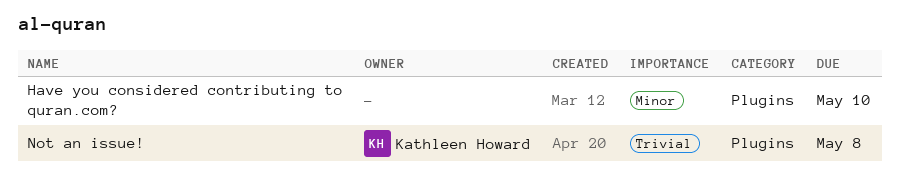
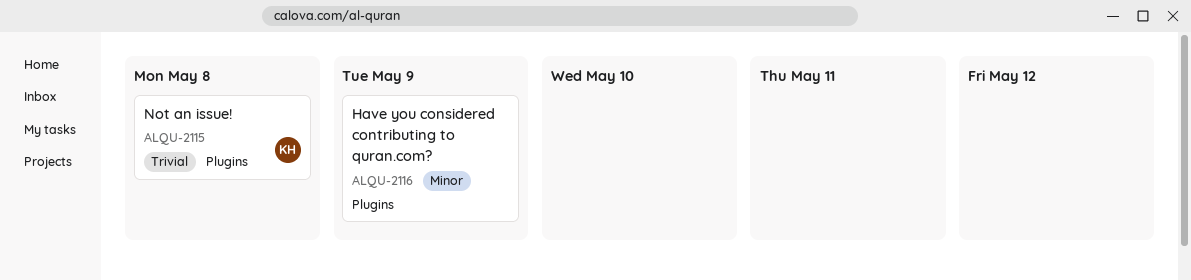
Have you considered contributing to quran.com?, due: May 10 -> May 9

